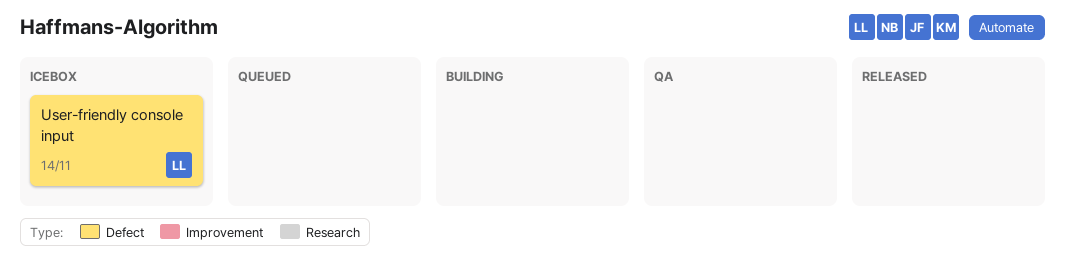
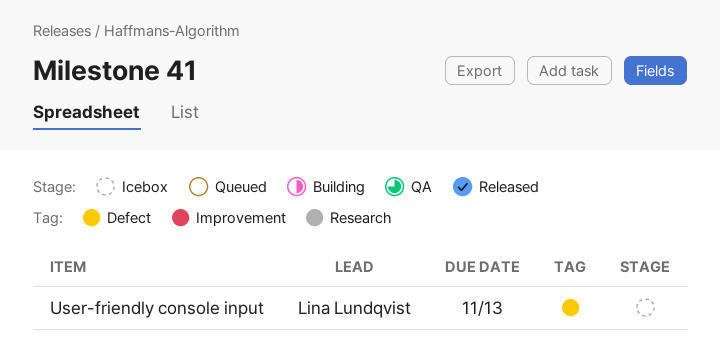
User-friendly console input, due: Nov 14 -> Nov 13

